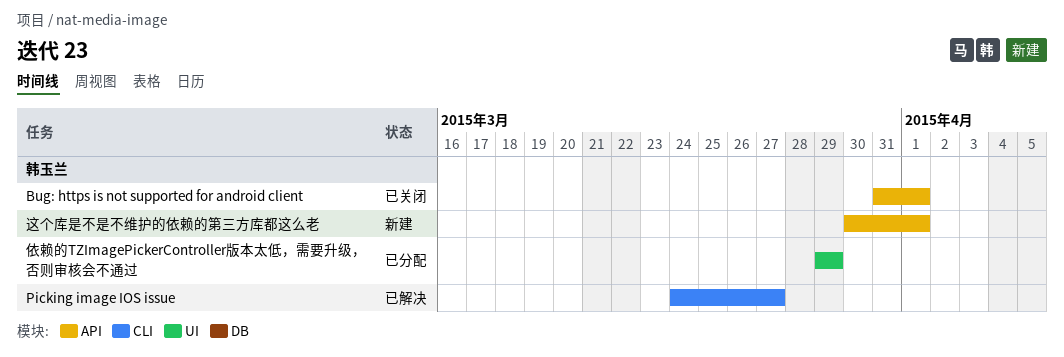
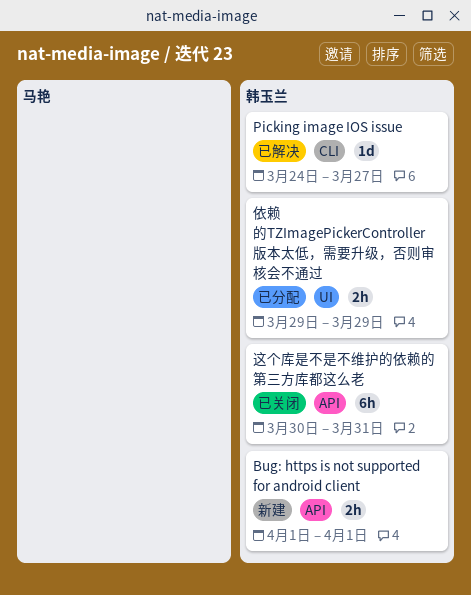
Bug: https is not supported for android client, status: 已关闭 -> 新建
Bug: https is not supported for android client, start: Mar 31 -> Apr 1
这个库是不是不维护的依赖的第三方库都这么老, status: 新建 -> 已关闭
这个库是不是不维护的依赖的第三方库都这么老, due: Apr 1 -> Mar 31

